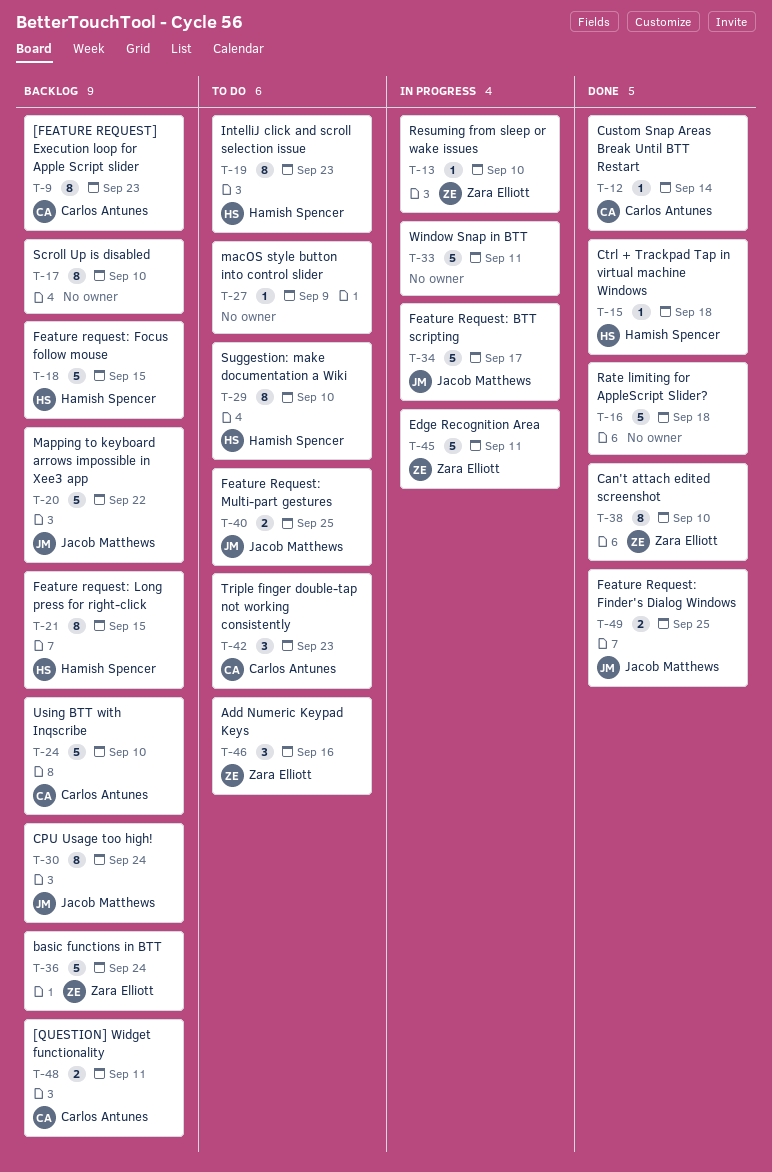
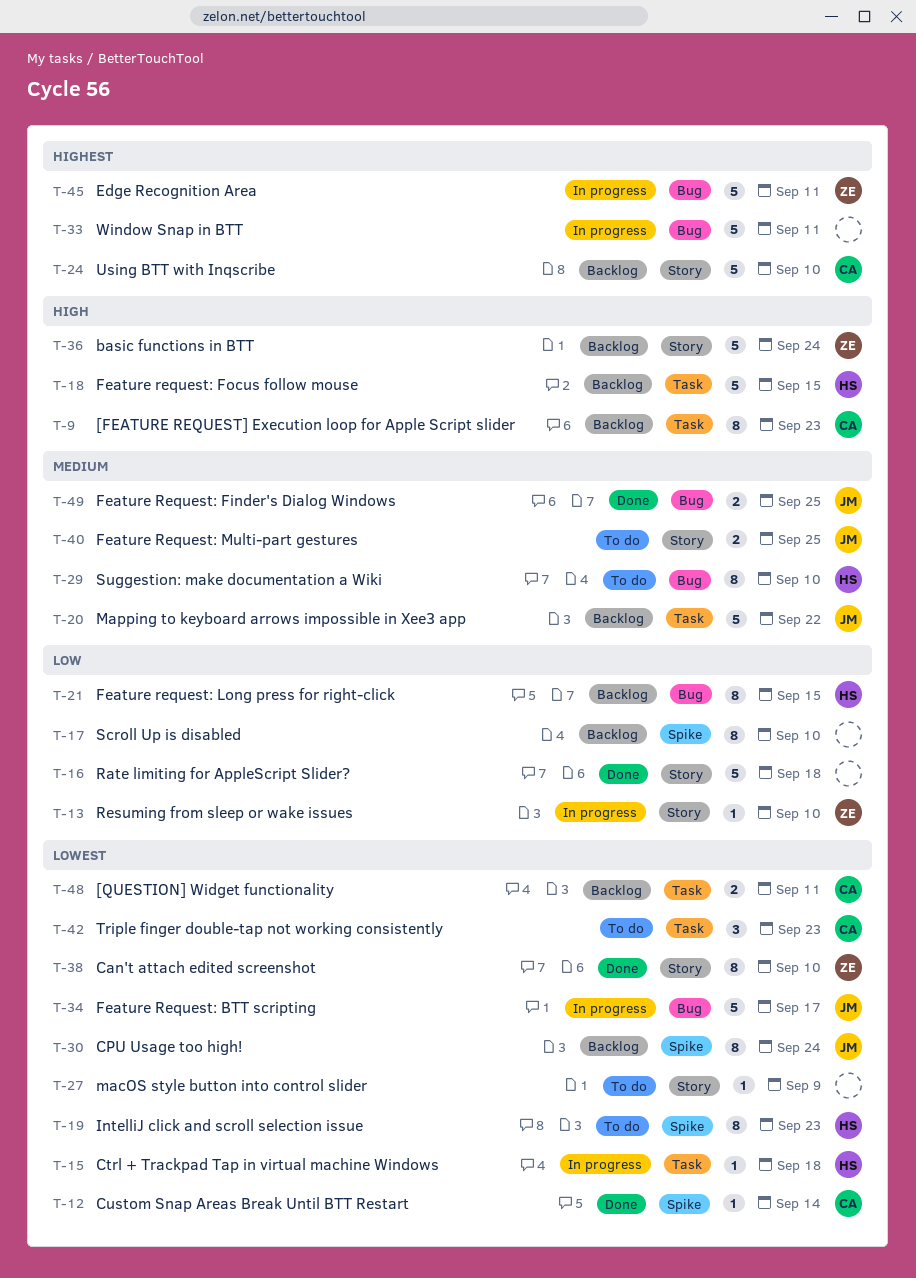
T-15, status: Done -> In progress
T-46: present -> none

